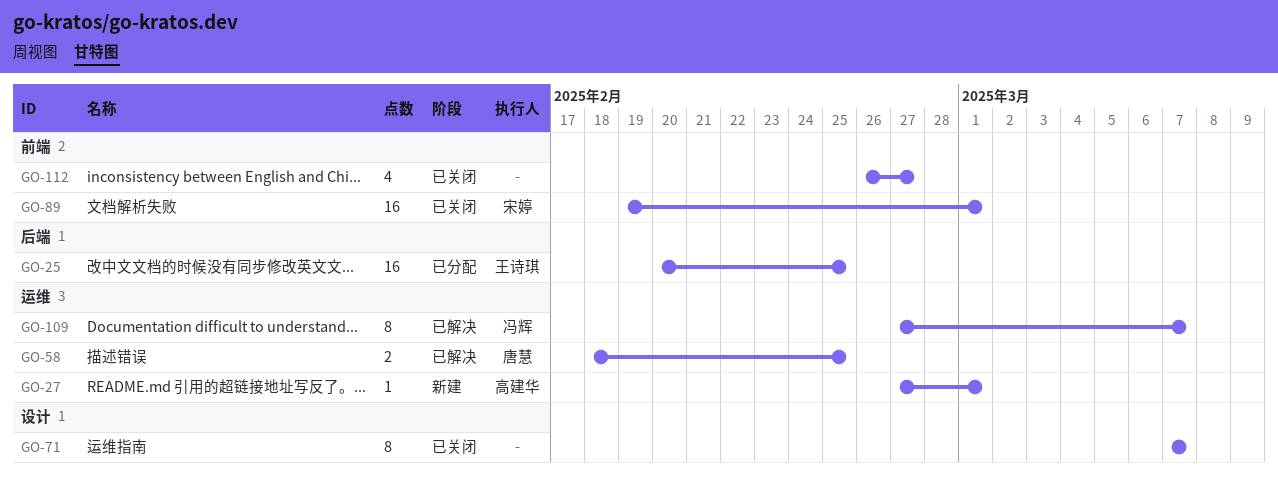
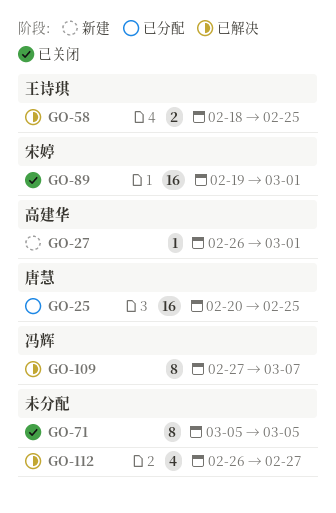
GO-25, owner: 王诗琪 -> 唐慧
GO-27, start: Feb 27 -> Feb 26
GO-58, owner: 唐慧 -> 王诗琪
GO-71, start: Mar 7 -> Mar 5
GO-71, due: Mar 7 -> Mar 5
GO-112, status: 已关闭 -> 已解决

